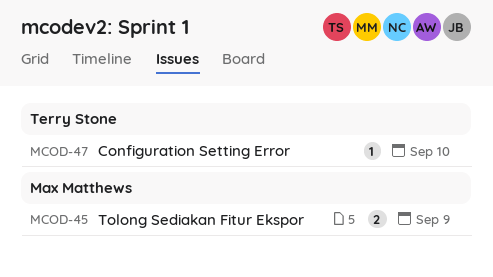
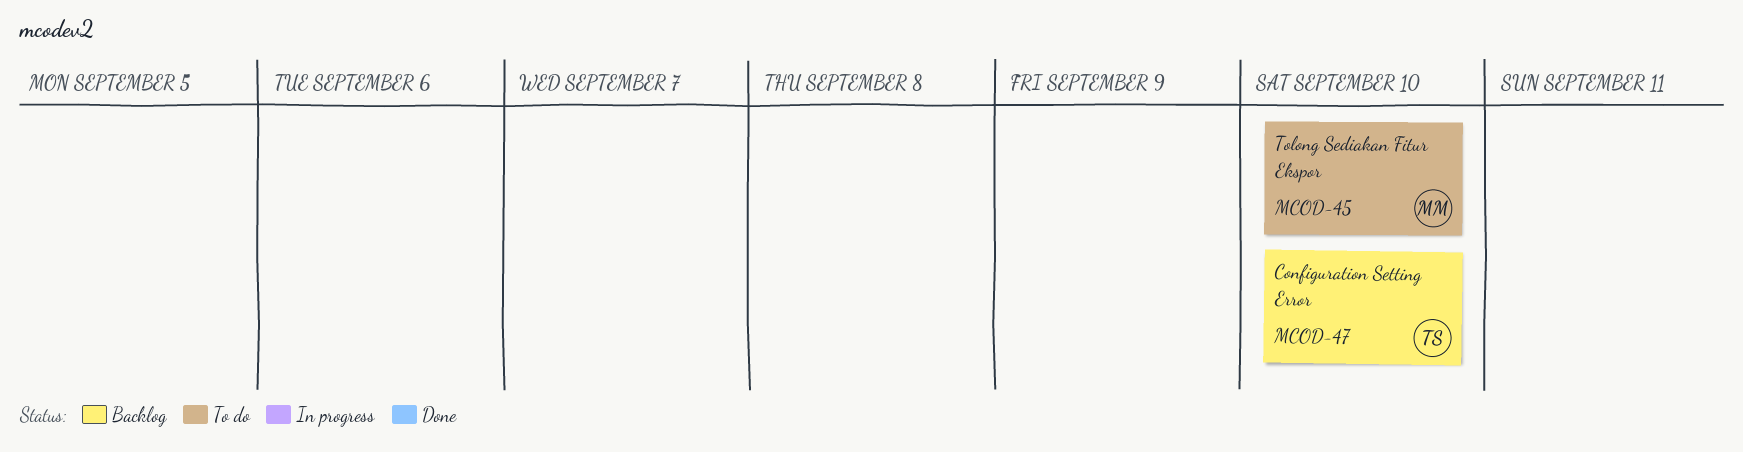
MCOD-45, due: Sep 9 -> Sep 10

